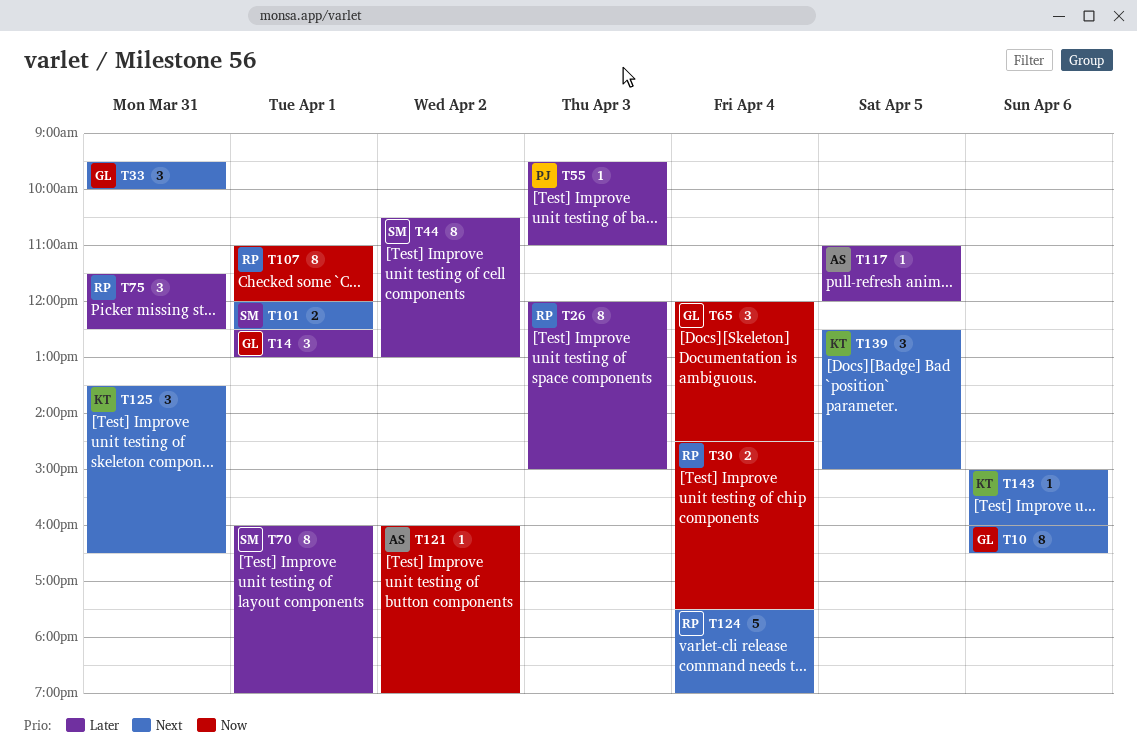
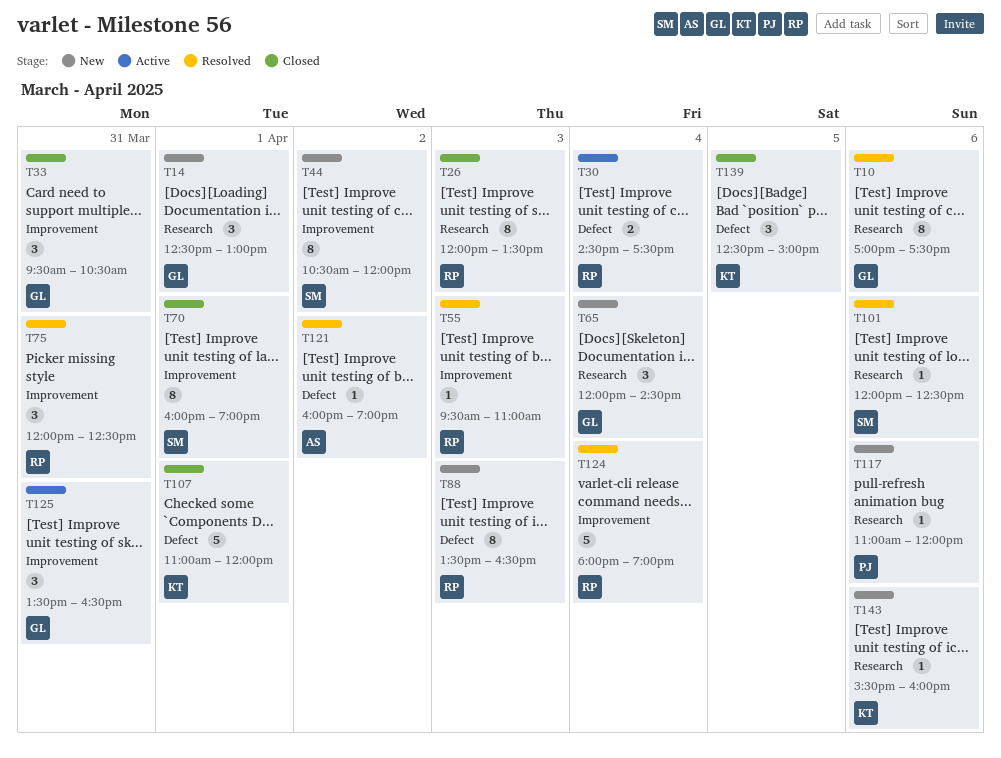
T10, begins: 16:00 -> 17:00
T10, ends: 16:30 -> 17:30
T26, ends: 15:00 -> 13:30
T33, ends: 10:00 -> 10:30
T44, ends: 13:00 -> 12:00
T55, owner: PJ -> RP
T75, begins: 11:30 -> 12:00
T88: none -> present
T101, estimate: 2 -> 1
T101, day: Apr 1 -> Apr 6
T107, owner: RP -> KT
T107, estimate: 8 -> 5
T117, owner: AS -> PJ
T117, day: Apr 5 -> Apr 6
T124, begins: 17:30 -> 18:00
T125, owner: KT -> GL
T143, begins: 15:00 -> 15:30

